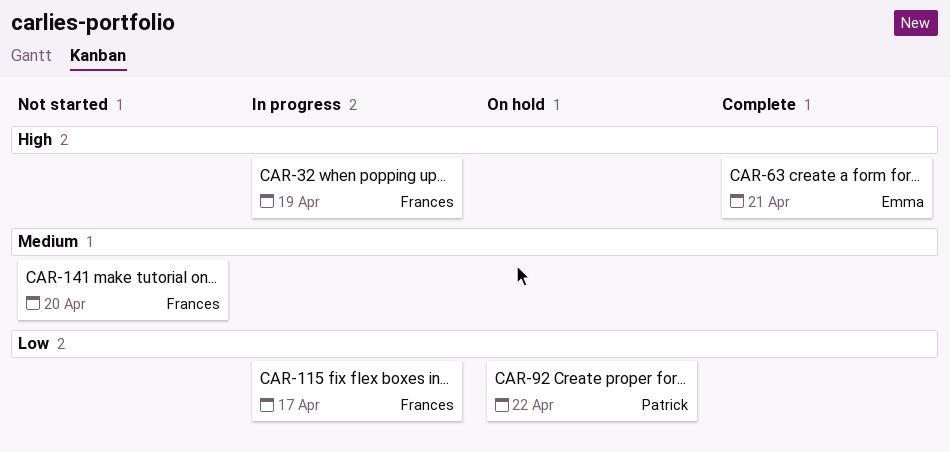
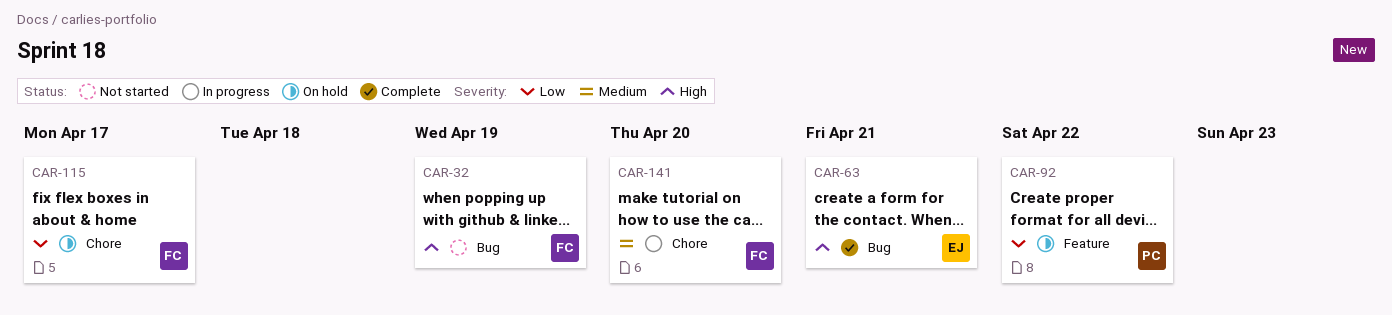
CAR-32, status: In progress -> Not started
CAR-115, status: In progress -> On hold
CAR-141, status: Not started -> In progress

